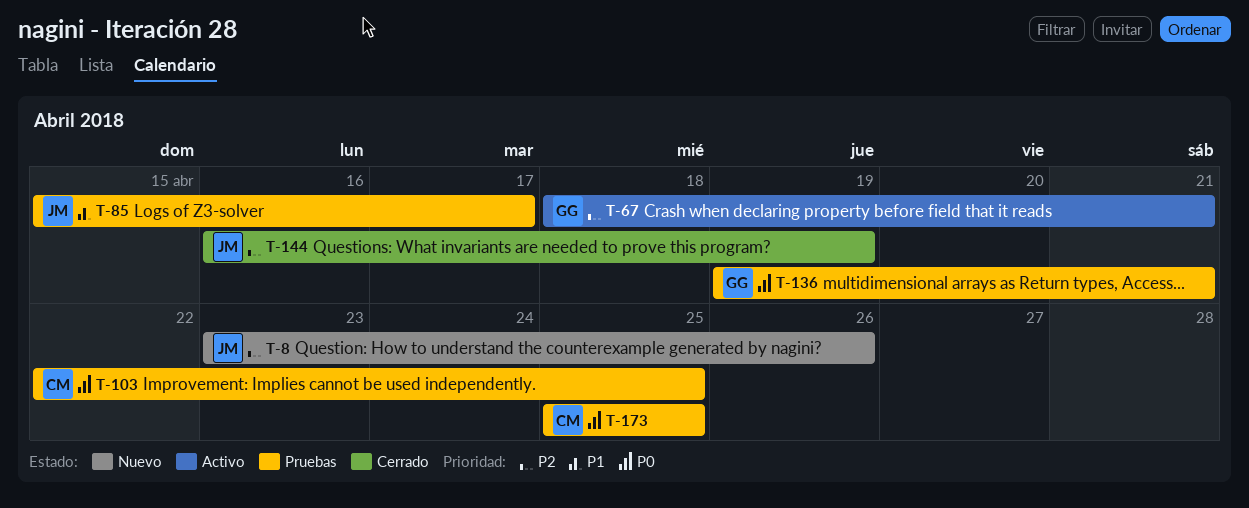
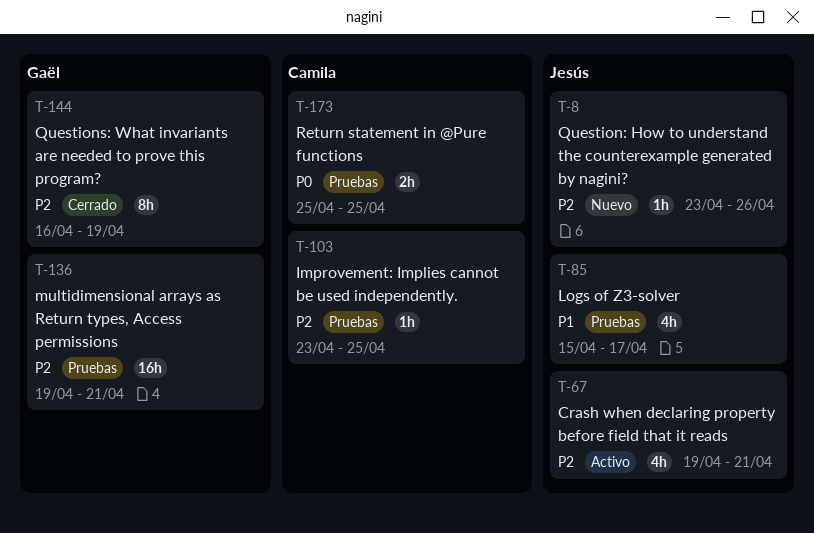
T-67, owner: Gaël -> Jesús
T-67, start: Apr 18 -> Apr 19
T-103, priority: P0 -> P2
T-103, start: Apr 22 -> Apr 23
T-136, priority: P0 -> P2
T-144, owner: Jesús -> Gaël

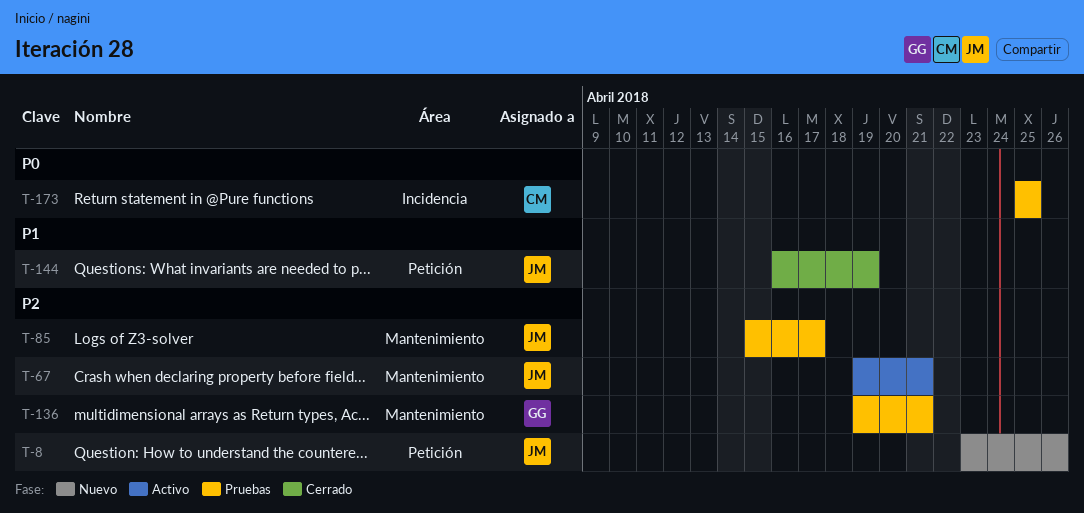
T-85, priority: P1 -> P2
T-103: present -> none
T-144, owner: Gaël -> Jesús
T-144, priority: P2 -> P1

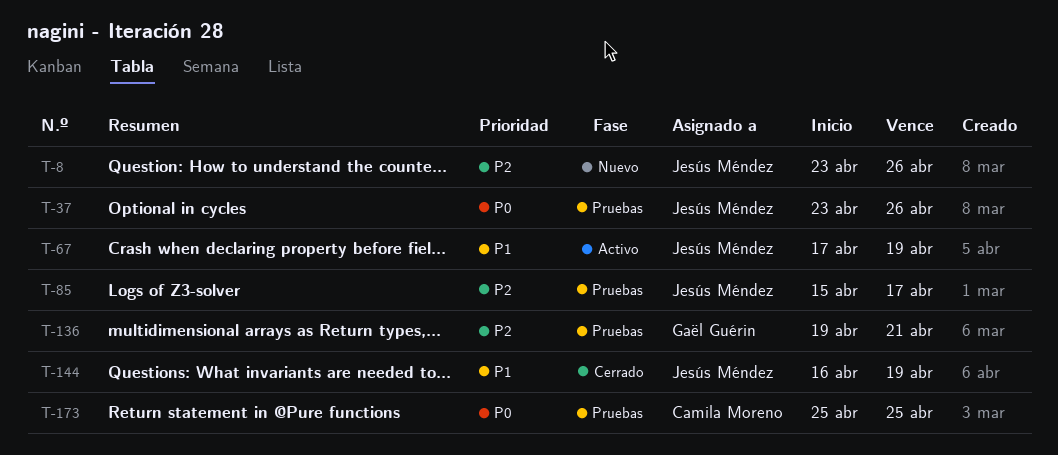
T-37: none -> present
T-67, priority: P2 -> P1
T-67, start: Apr 19 -> Apr 17
T-67, due: Apr 21 -> Apr 19

